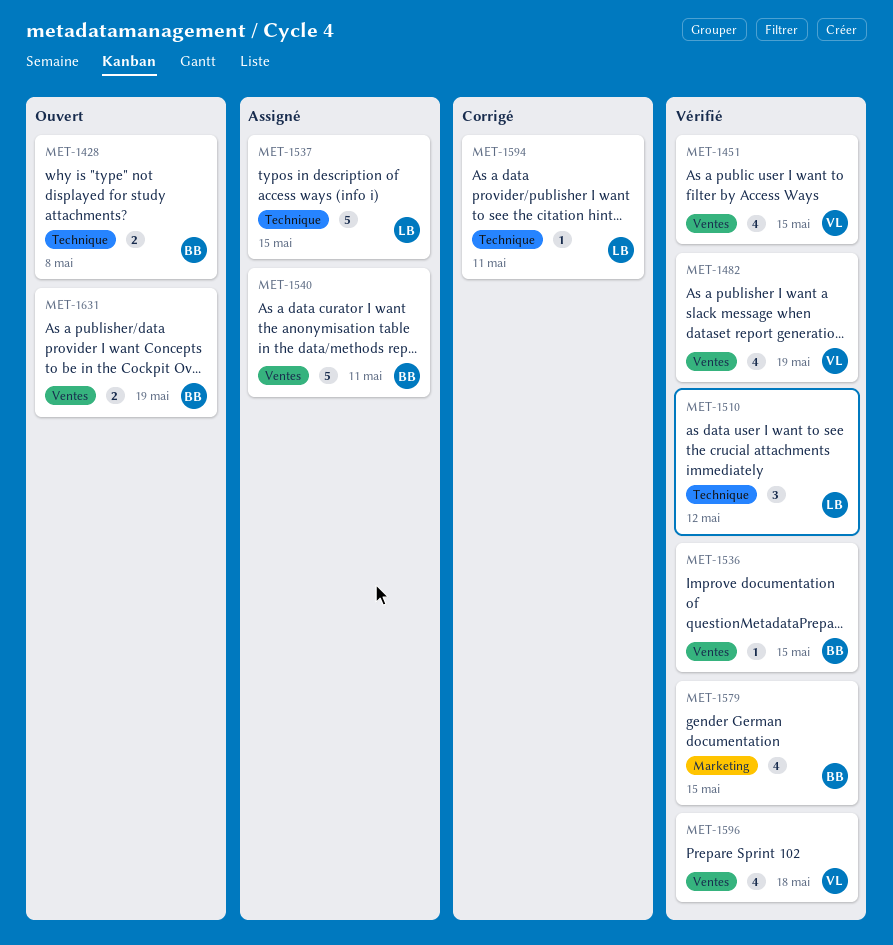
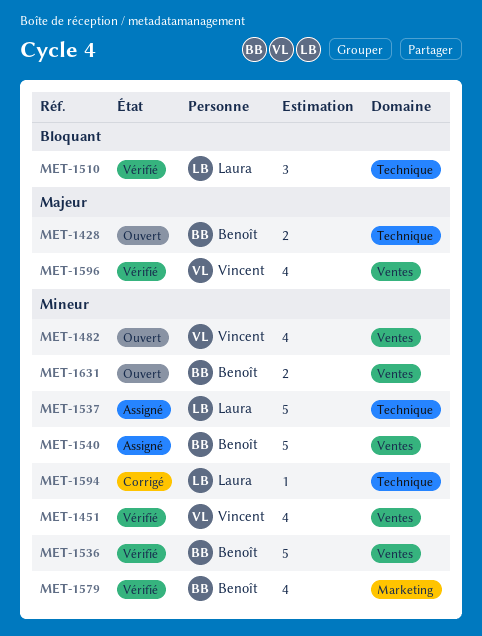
MET-1482, status: Vérifié -> Ouvert
MET-1536, estimate: 1 -> 5

